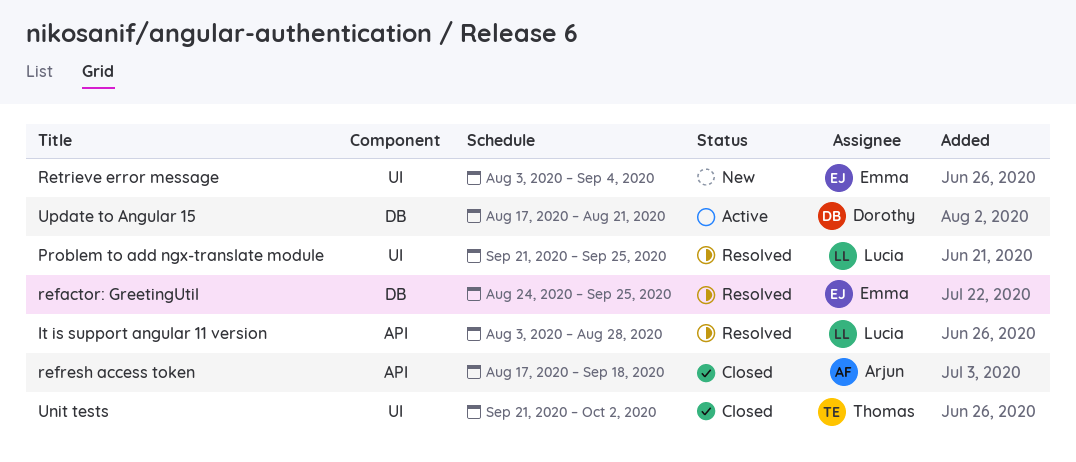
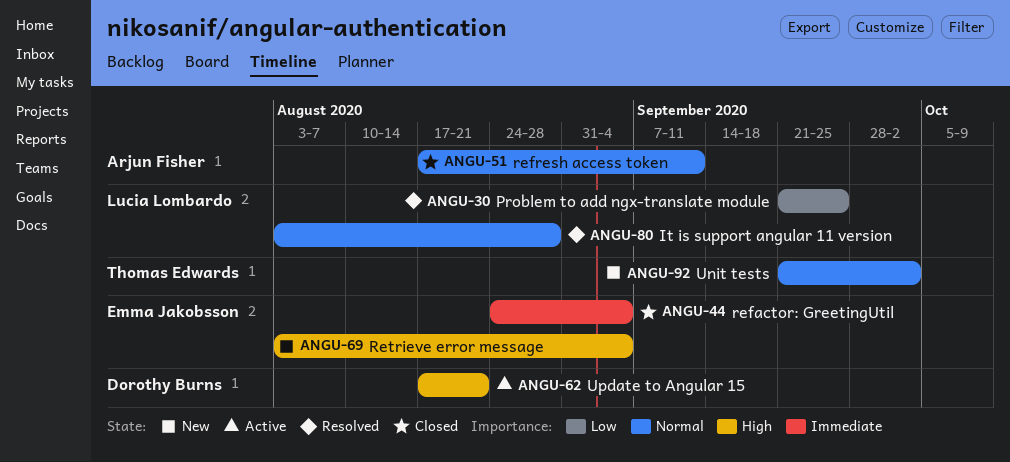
refactor: GreetingUtil, status: Resolved -> Closed
refactor: GreetingUtil, due: Sep 25 -> Sep 4
refresh access token, due: Sep 18 -> Sep 11
Unit tests, status: Closed -> New

